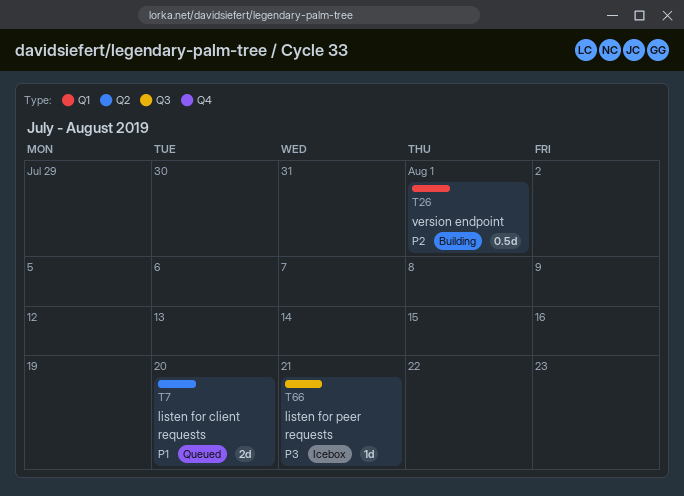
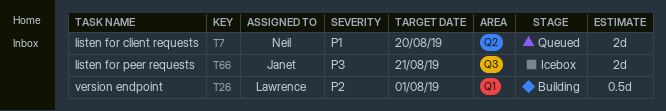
T66, estimate: 1d -> 2d

